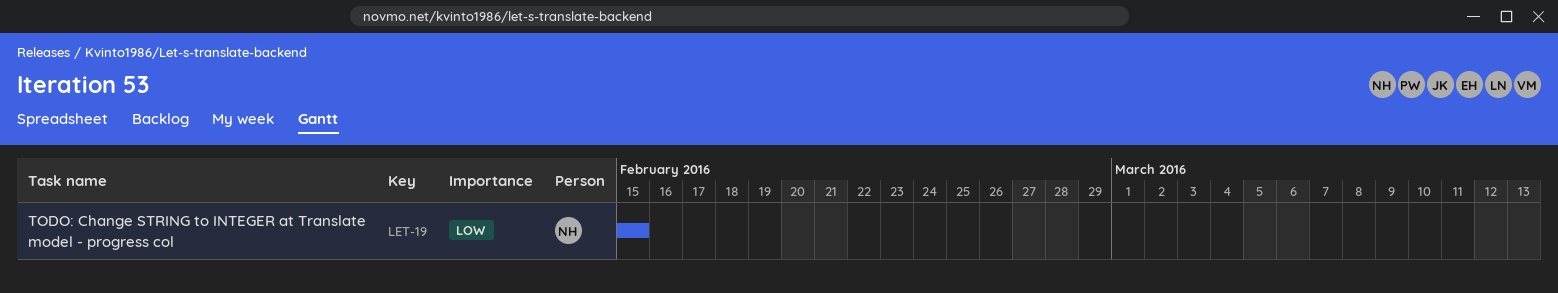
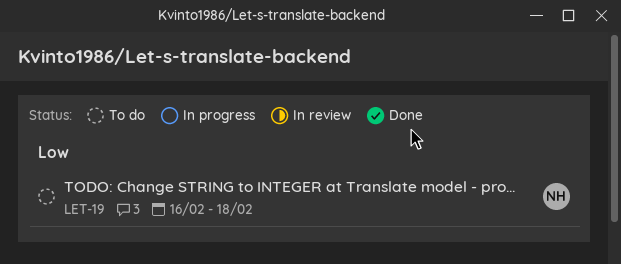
LET-19, start: Feb 15 -> Feb 16
LET-19, due: Feb 15 -> Feb 18

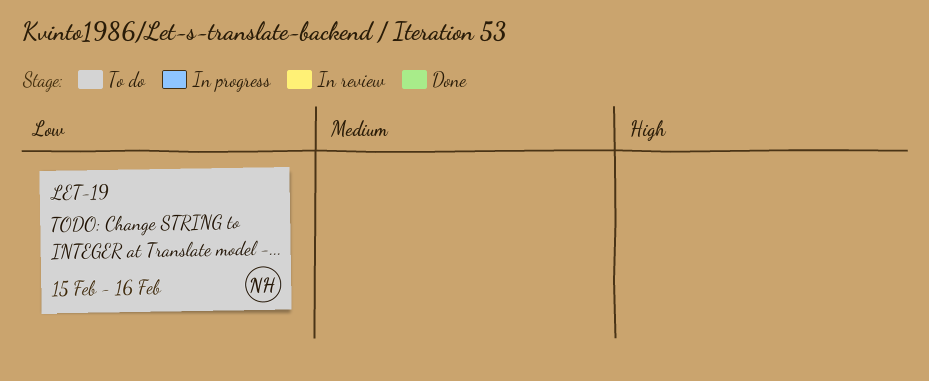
LET-19, start: Feb 16 -> Feb 15
LET-19, due: Feb 18 -> Feb 16

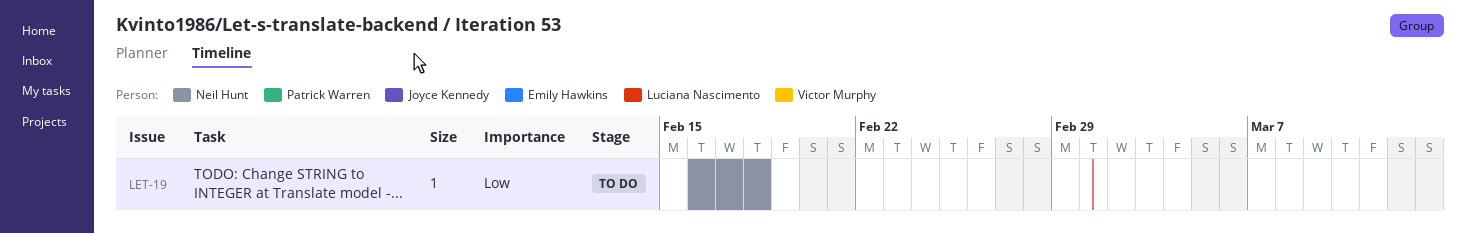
LET-19, start: Feb 15 -> Feb 16
LET-19, due: Feb 16 -> Feb 18

